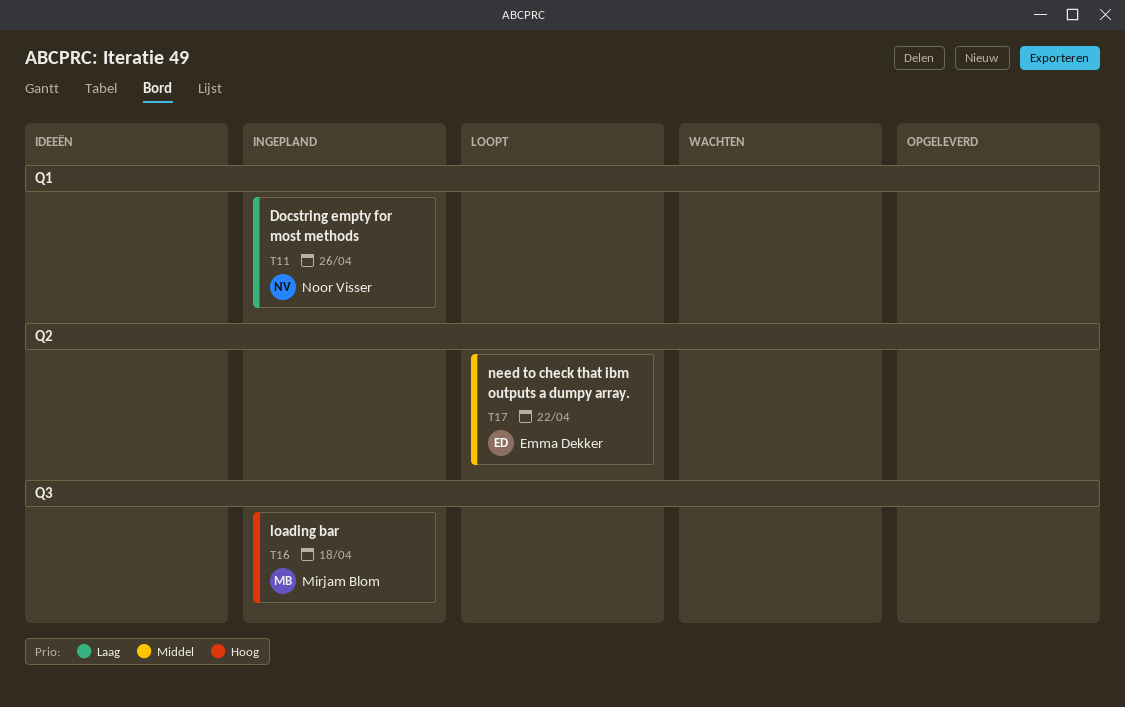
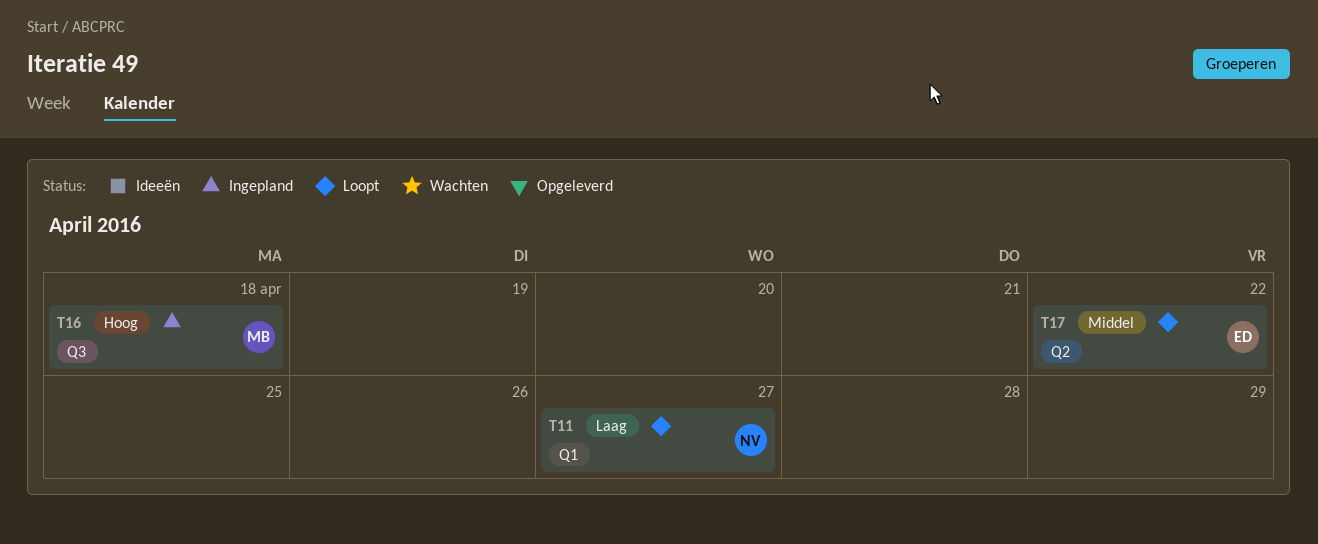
T11, status: Ingepland -> Loopt
T11, due: Apr 26 -> Apr 27

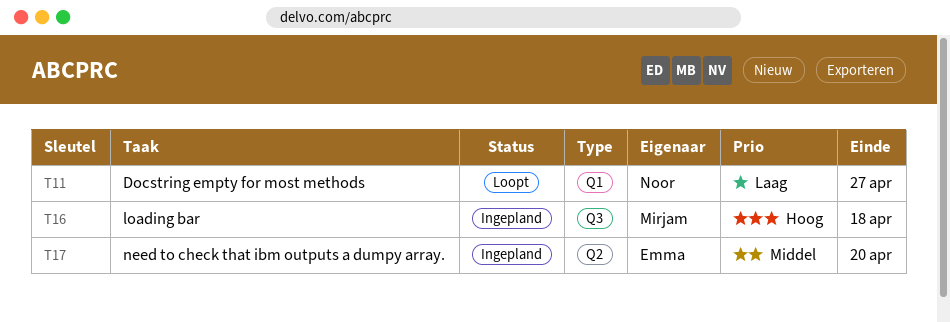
T17, status: Loopt -> Ingepland
T17, due: Apr 22 -> Apr 20

